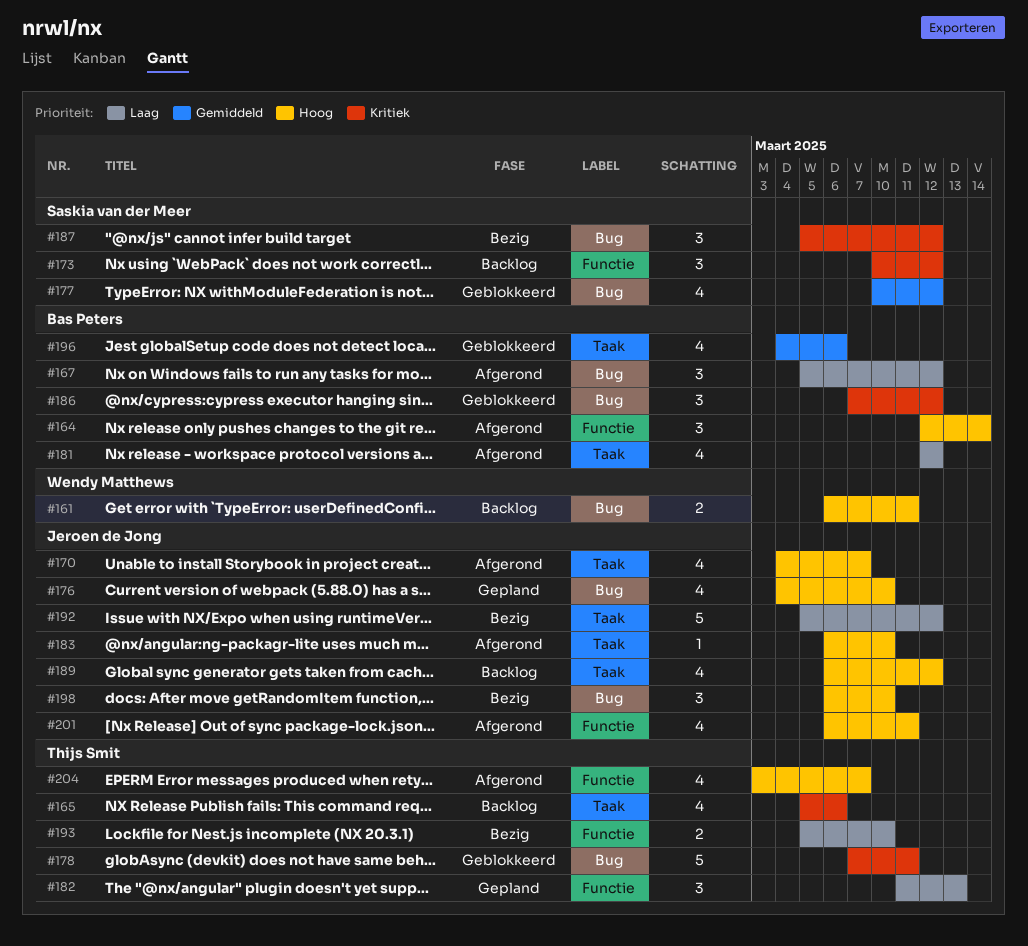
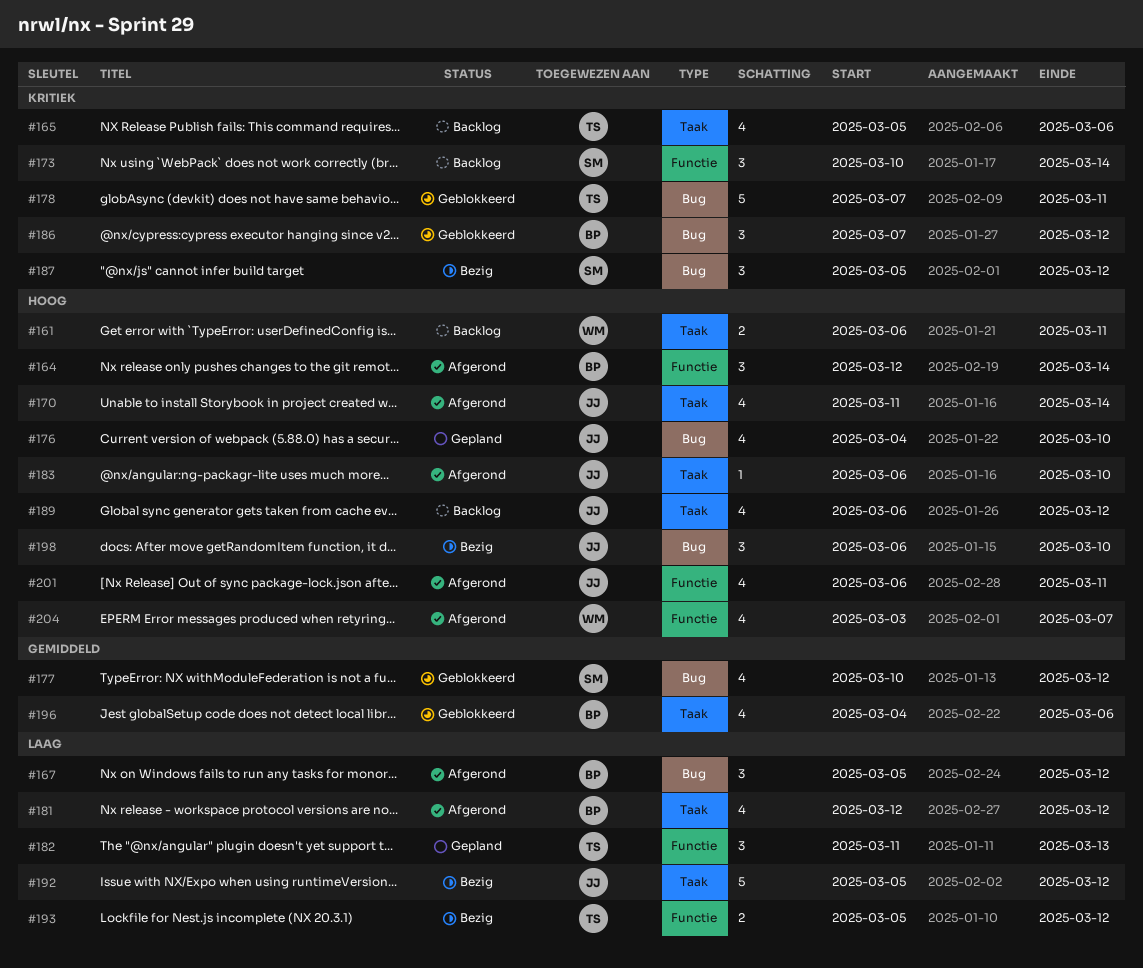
#161, label: Bug -> Taak
#170, start: Mar 4 -> Mar 11
#170, due: Mar 7 -> Mar 14
#173, due: Mar 12 -> Mar 14
#193, due: Mar 10 -> Mar 12
#204, owner: Thijs Smit -> Wendy Matthews

